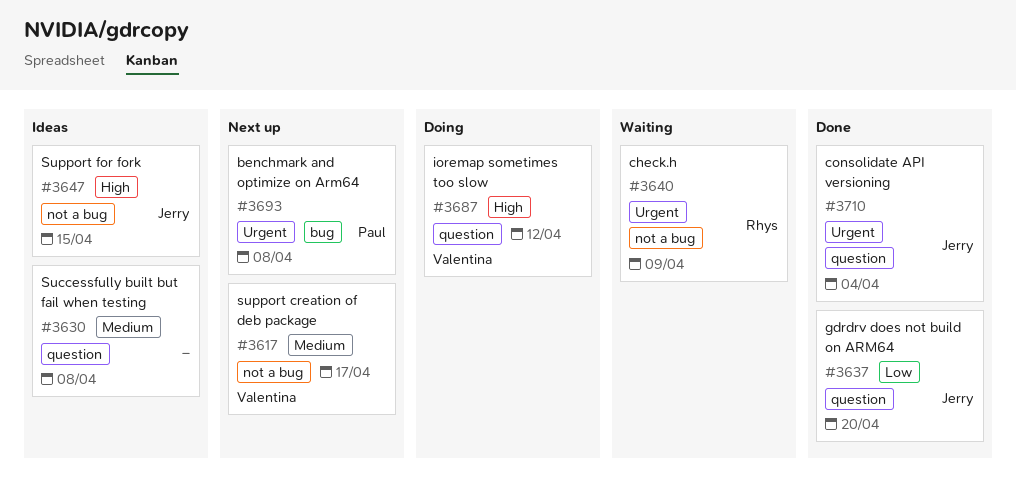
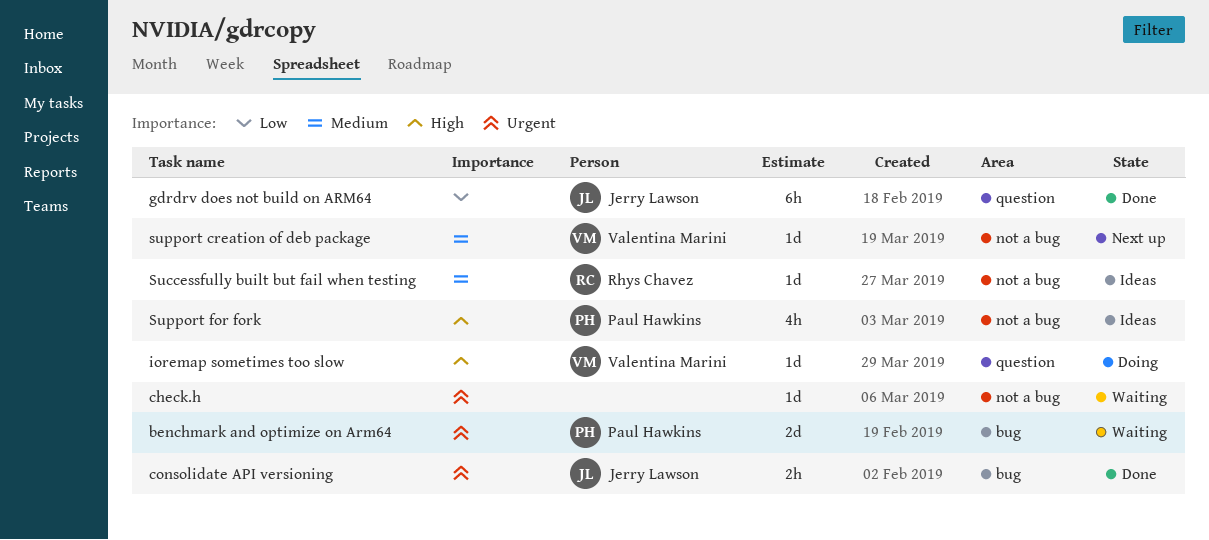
benchmark and optimize on Arm64, status: Next up -> Waiting
check.h, owner: Rhys Chavez -> none
consolidate API versioning, label: question -> bug
Successfully built but fail when testing, owner: none -> Rhys Chavez
Successfully built but fail when testing, label: question -> not a bug
Support for fork, owner: Jerry Lawson -> Paul Hawkins

